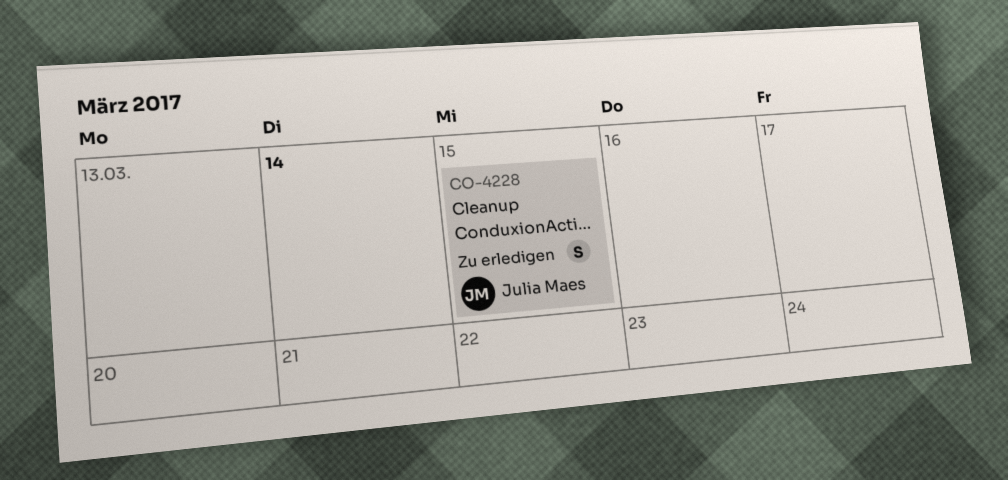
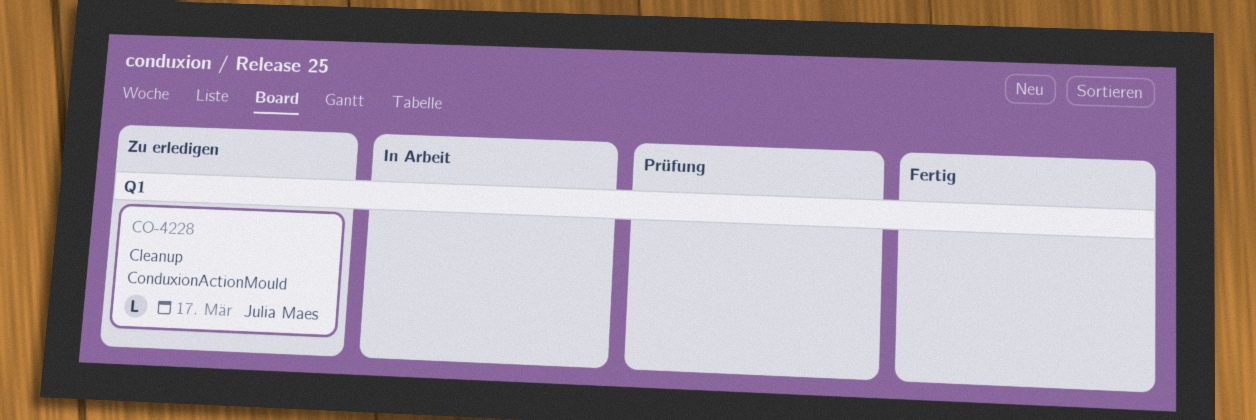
CO-4228, estimate: S -> L
CO-4228, due: Mar 15 -> Mar 17

